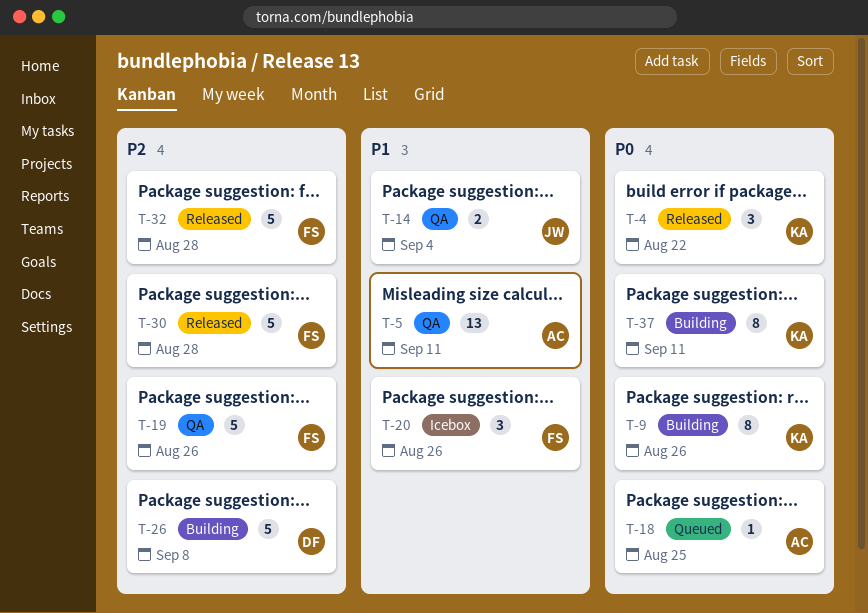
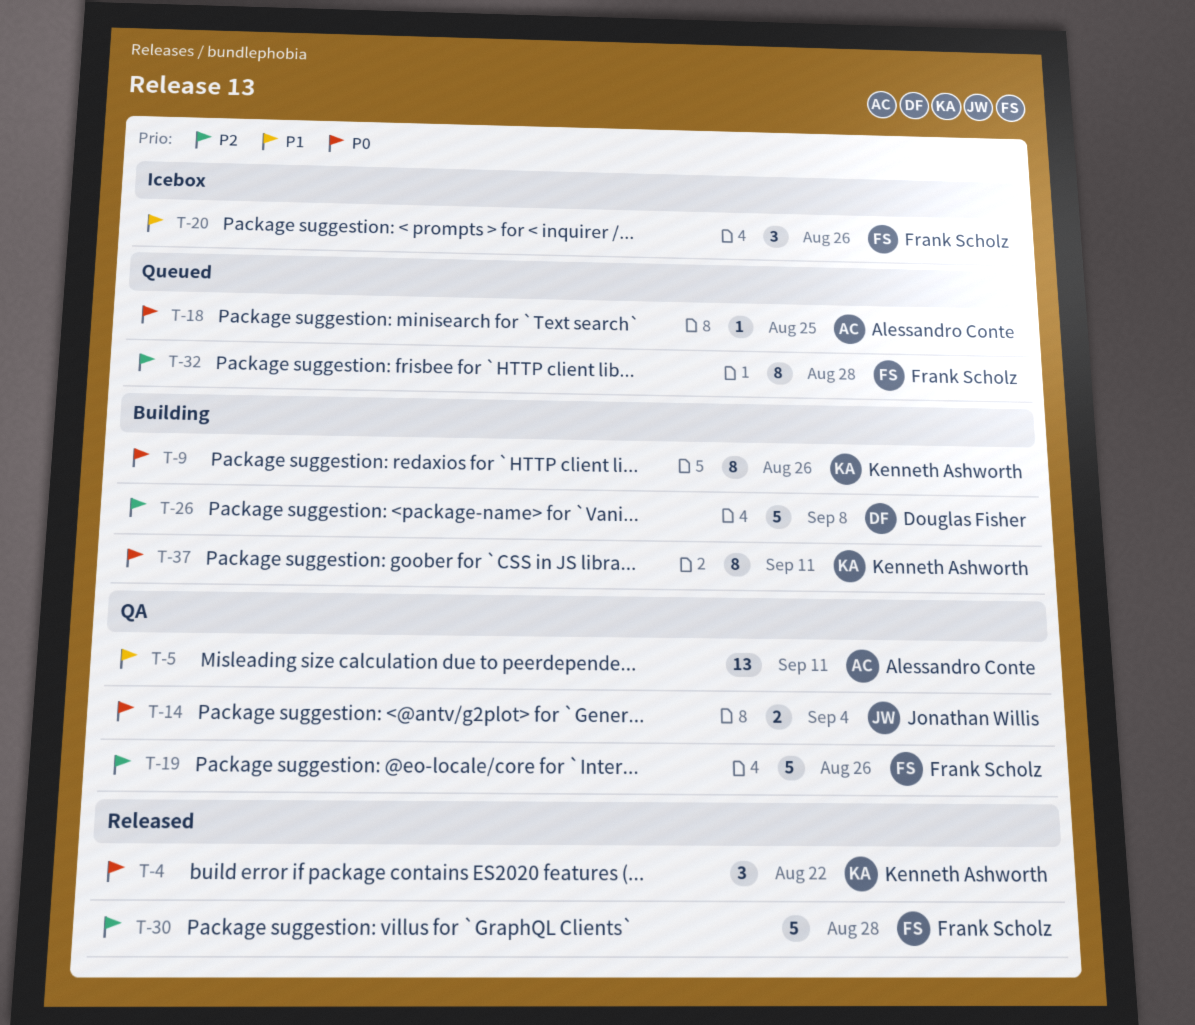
T-14, priority: P1 -> P0
T-32, status: Released -> Queued
T-32, estimate: 5 -> 8

